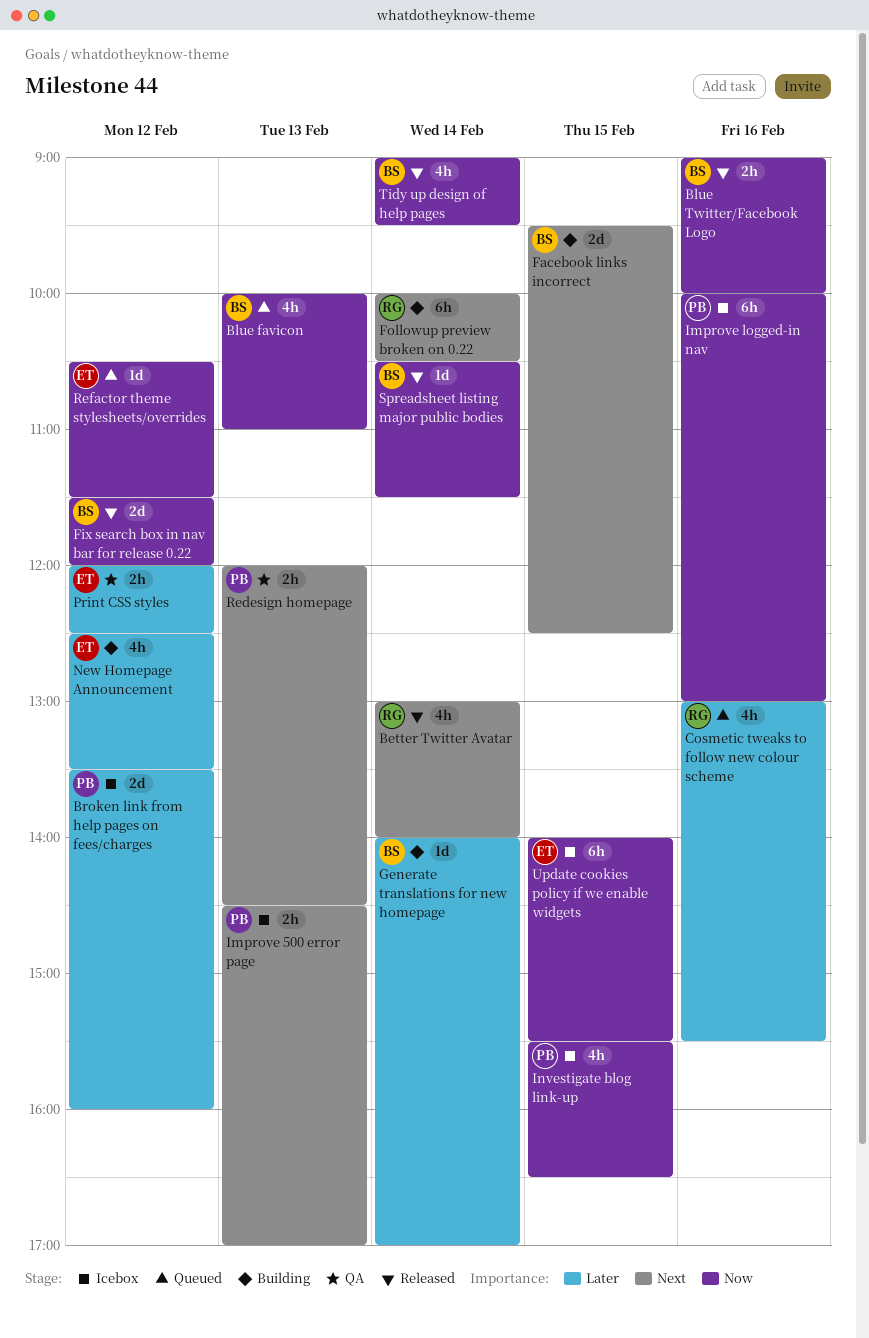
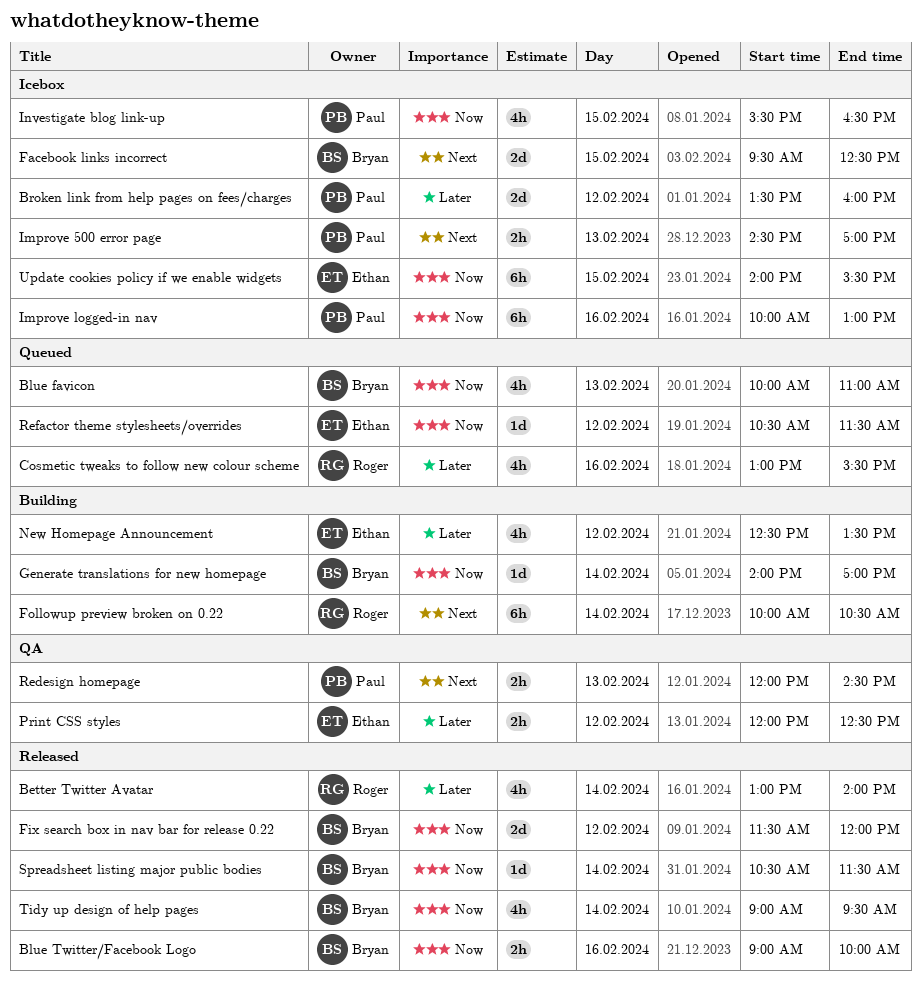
Better Twitter Avatar, priority: Next -> Later
Facebook links incorrect, status: Building -> Icebox
Generate translations for new homepage, priority: Later -> Now

